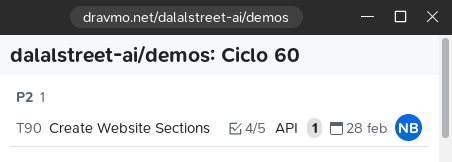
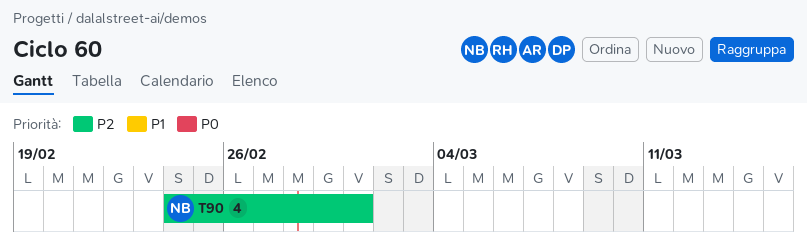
T90, estimate: 1 -> 4
T90, due: Feb 28 -> Mar 1

